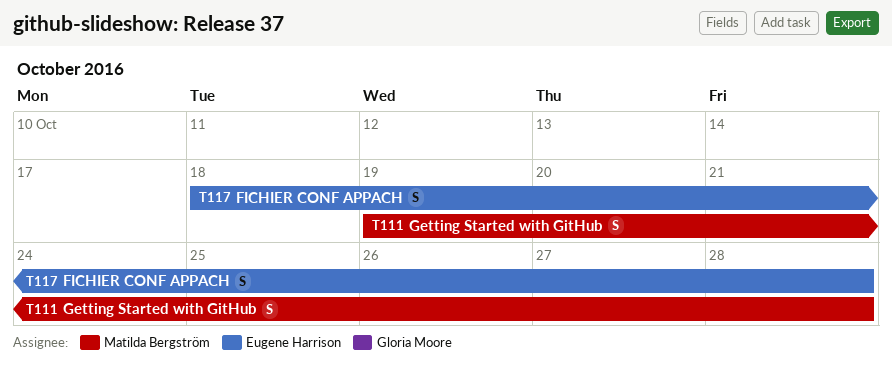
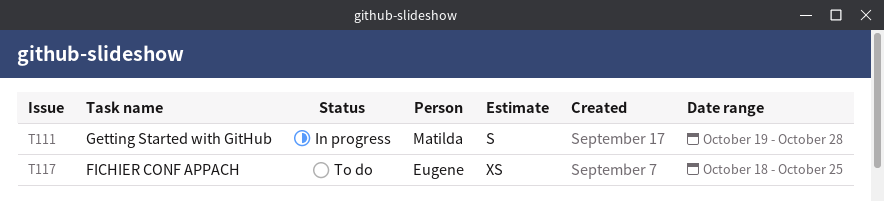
T117, estimate: S -> XS
T117, due: Oct 28 -> Oct 25

